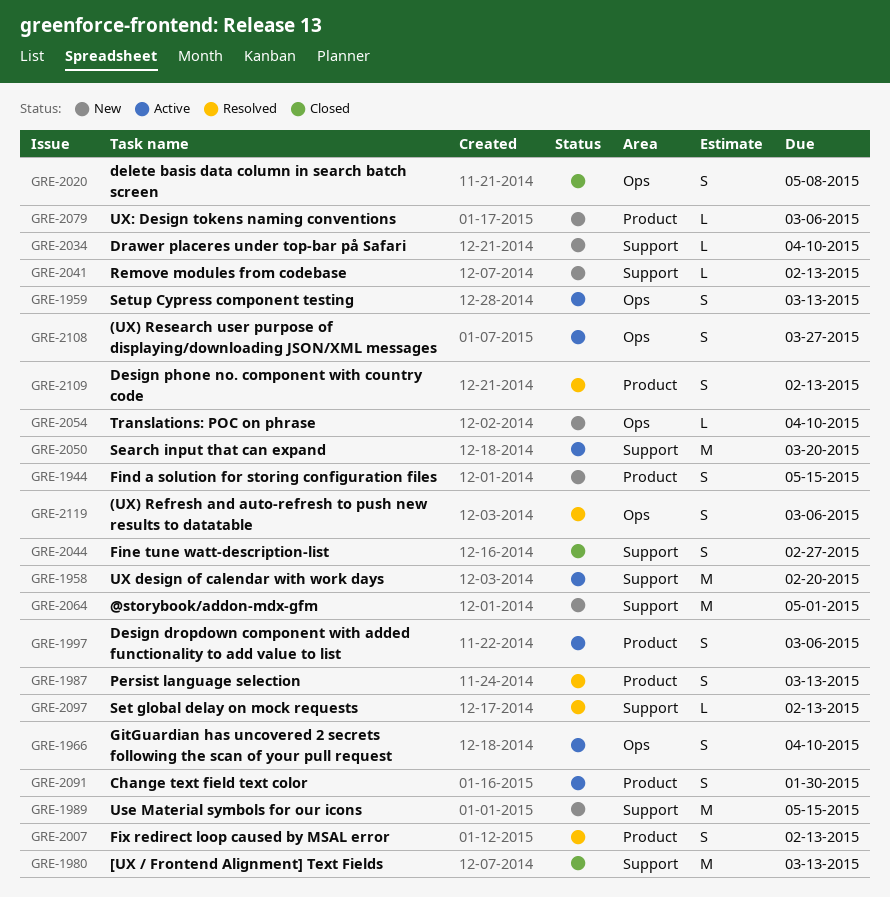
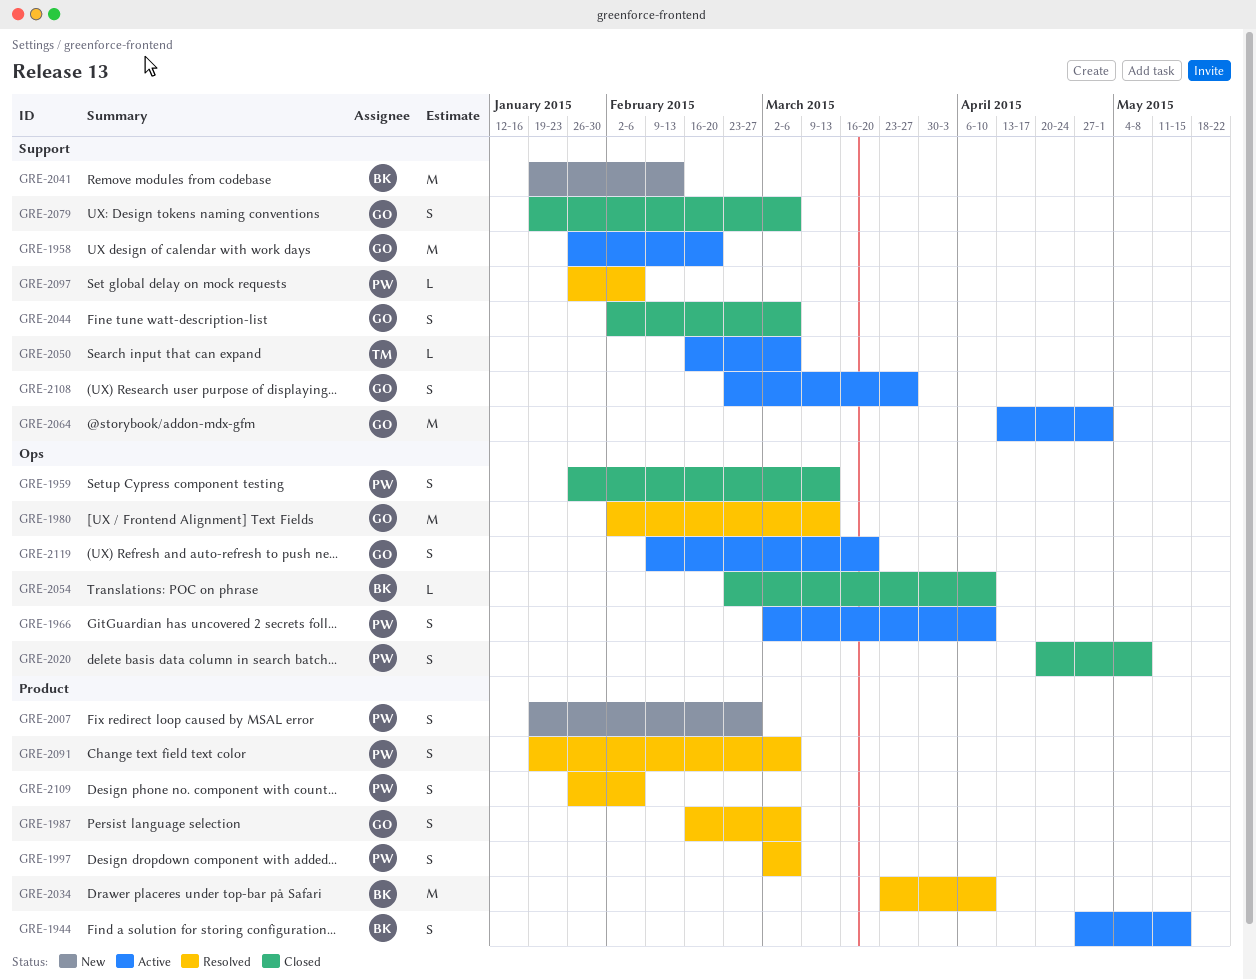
GRE-1944, status: New -> Active
GRE-1959, status: Active -> Closed
GRE-1980, status: Closed -> Resolved
GRE-1980, label: Support -> Ops
GRE-1987, due: Mar 13 -> Mar 6
GRE-1989: present -> none
GRE-1997, status: Active -> Resolved
GRE-2007, status: Resolved -> New
GRE-2007, due: Feb 13 -> Feb 27
GRE-2034, status: New -> Resolved
GRE-2034, label: Support -> Product
GRE-2034, estimate: L -> M
GRE-2041, estimate: L -> M
GRE-2044, due: Feb 27 -> Mar 6
GRE-2050, estimate: M -> L
GRE-2050, due: Mar 20 -> Mar 6
GRE-2054, status: New -> Closed
GRE-2064, status: New -> Active
GRE-2079, status: New -> Closed
GRE-2079, label: Product -> Support
GRE-2079, estimate: L -> S
GRE-2091, status: Active -> Resolved
GRE-2091, due: Jan 30 -> Mar 6
GRE-2097, due: Feb 13 -> Feb 6
GRE-2108, label: Ops -> Support
GRE-2109, due: Feb 13 -> Feb 6
GRE-2119, status: Resolved -> Active
GRE-2119, due: Mar 6 -> Mar 20

